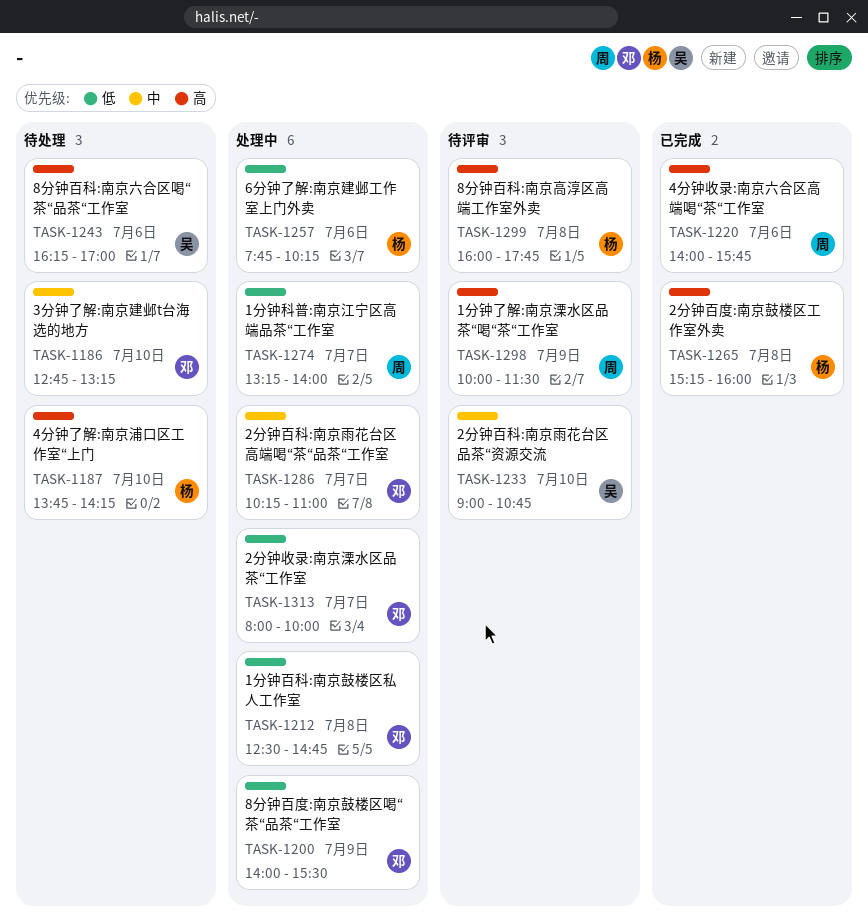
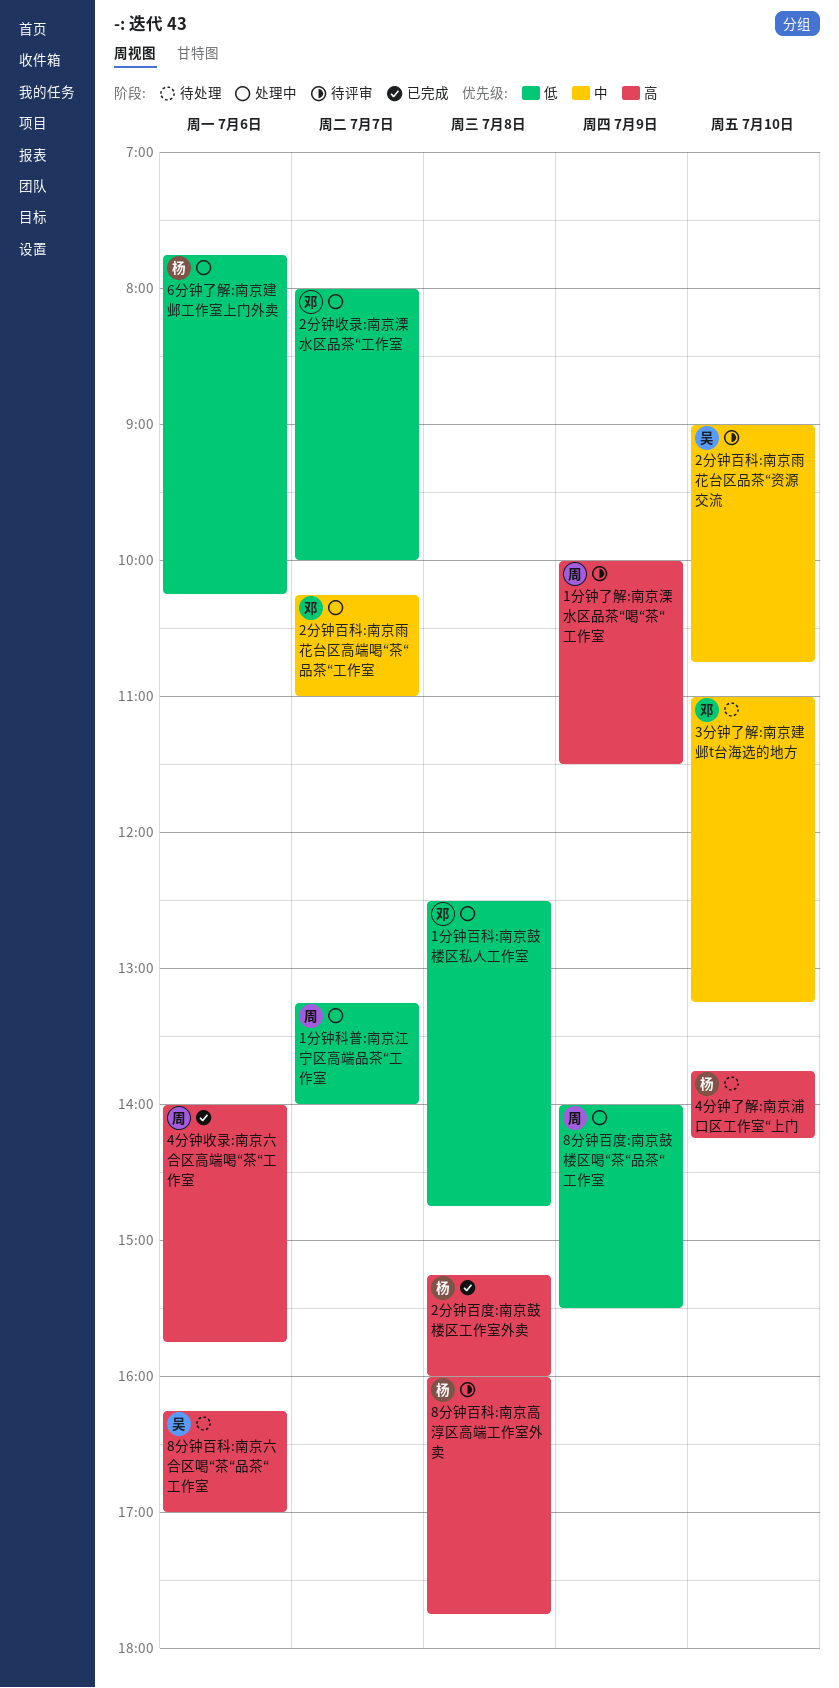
3分钟了解:南京建邺t台海选的地方, begins: 12:45 -> 11:00
8分钟百度:南京鼓楼区喝“茶“品茶“工作室, owner: 邓 -> 周

